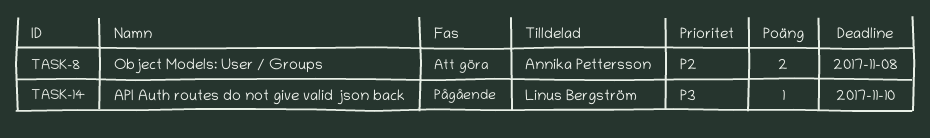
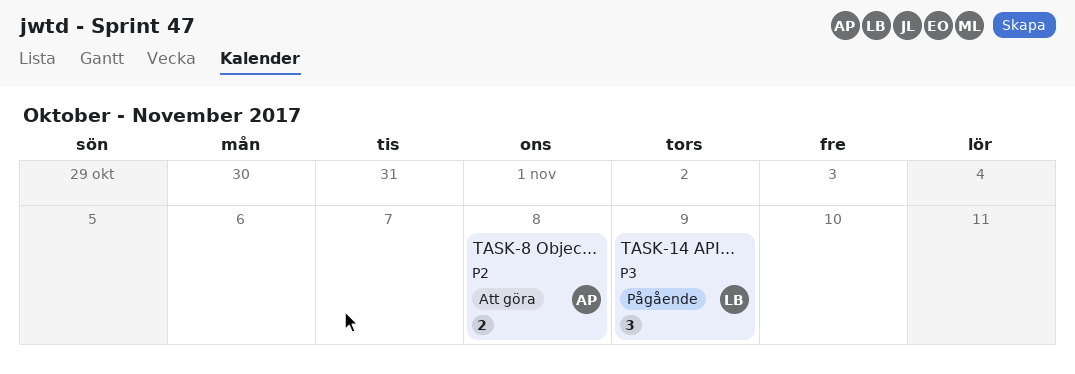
TASK-14, estimate: 1 -> 3
TASK-14, due: Nov 10 -> Nov 9

